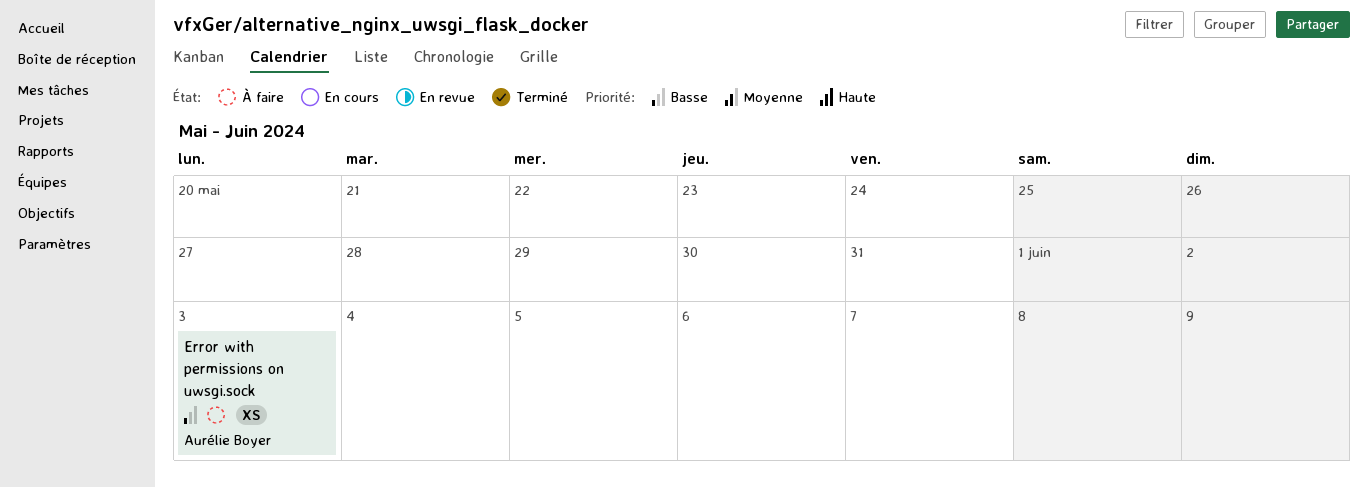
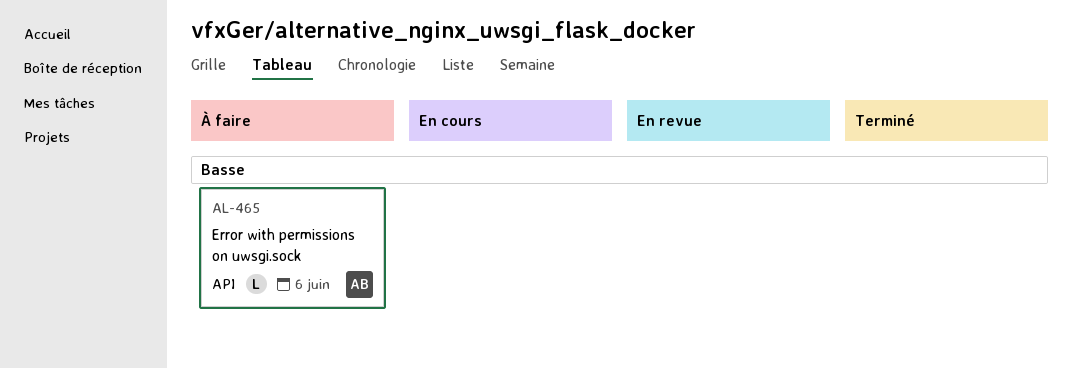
Error with permissions on uwsgi.sock, estimate: XS -> L
Error with permissions on uwsgi.sock, due: Jun 3 -> Jun 6

